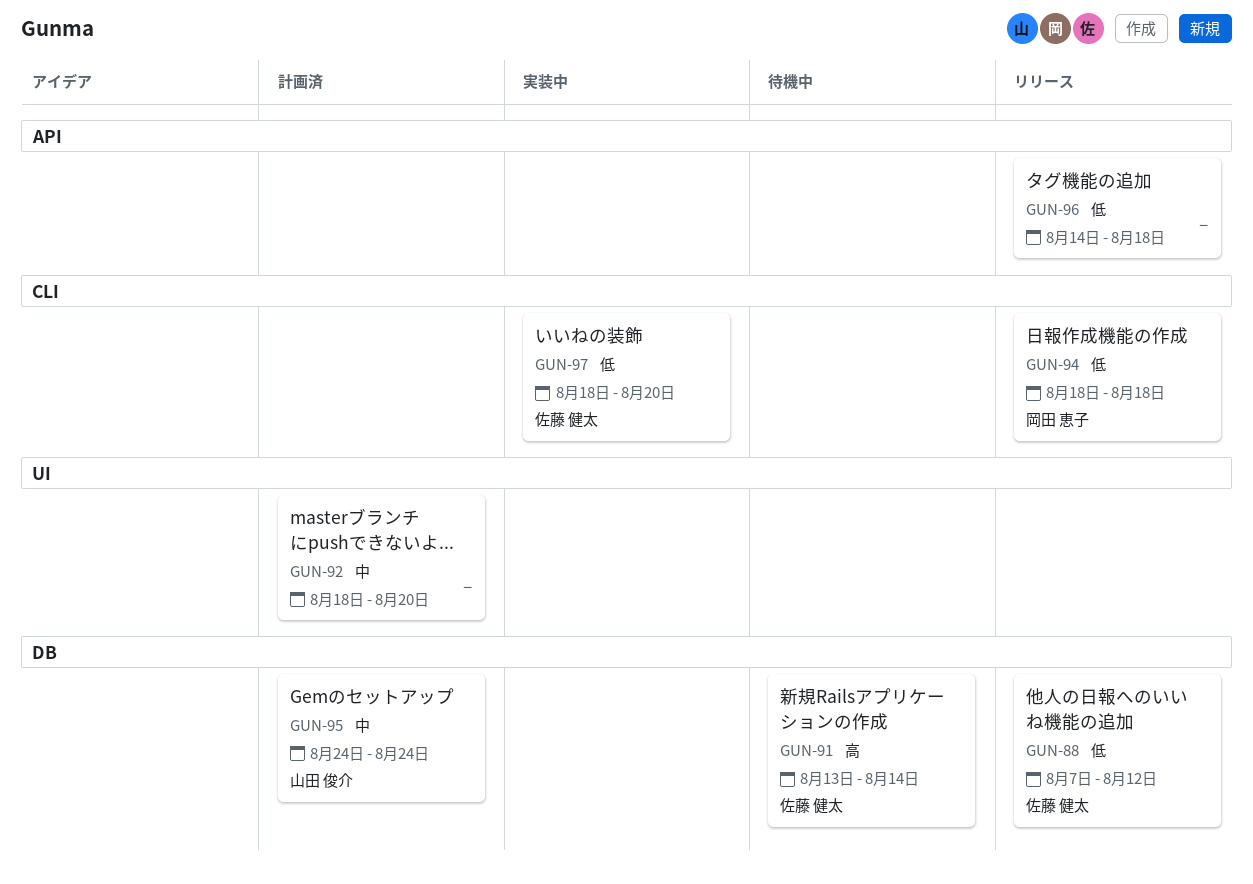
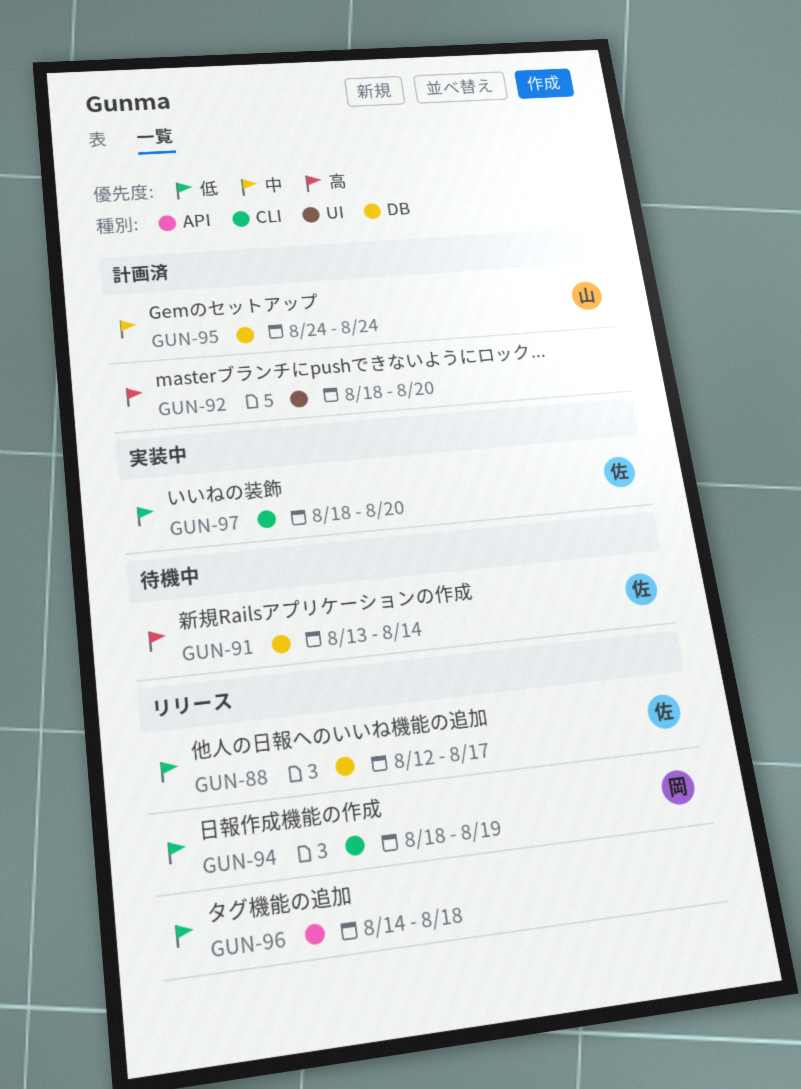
GUN-88, start: Aug 7 -> Aug 12
GUN-88, due: Aug 12 -> Aug 17
GUN-92, priority: 中 -> 高
GUN-94, due: Aug 18 -> Aug 19

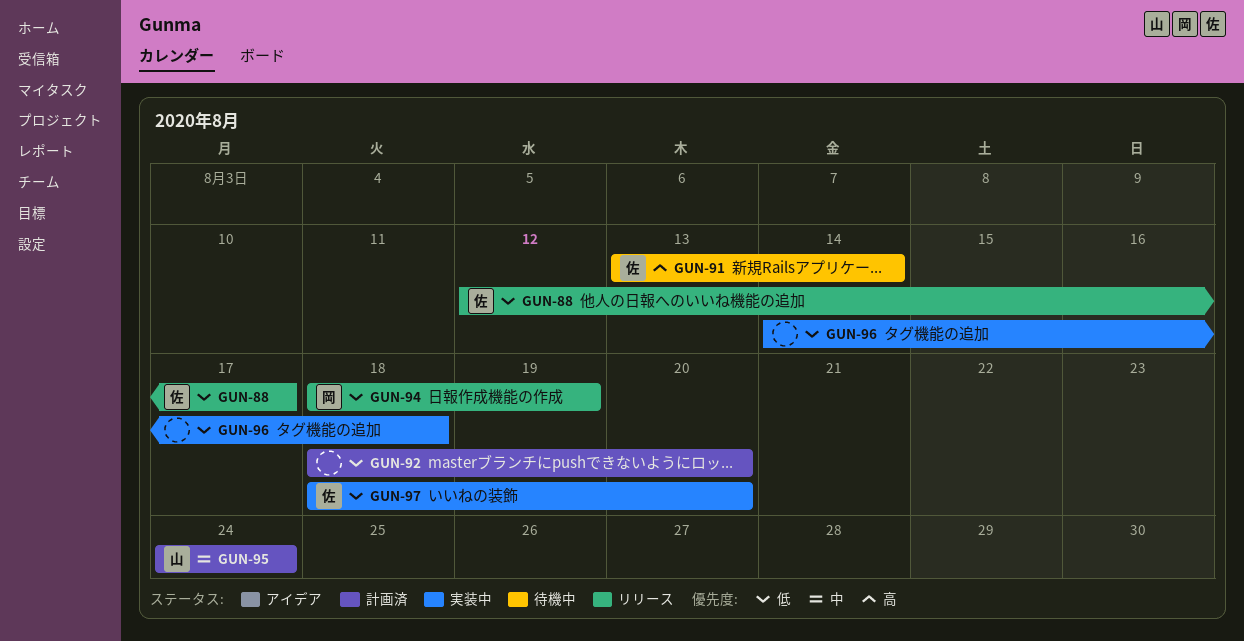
GUN-92, priority: 高 -> 低
GUN-96, status: リリース -> 実装中

